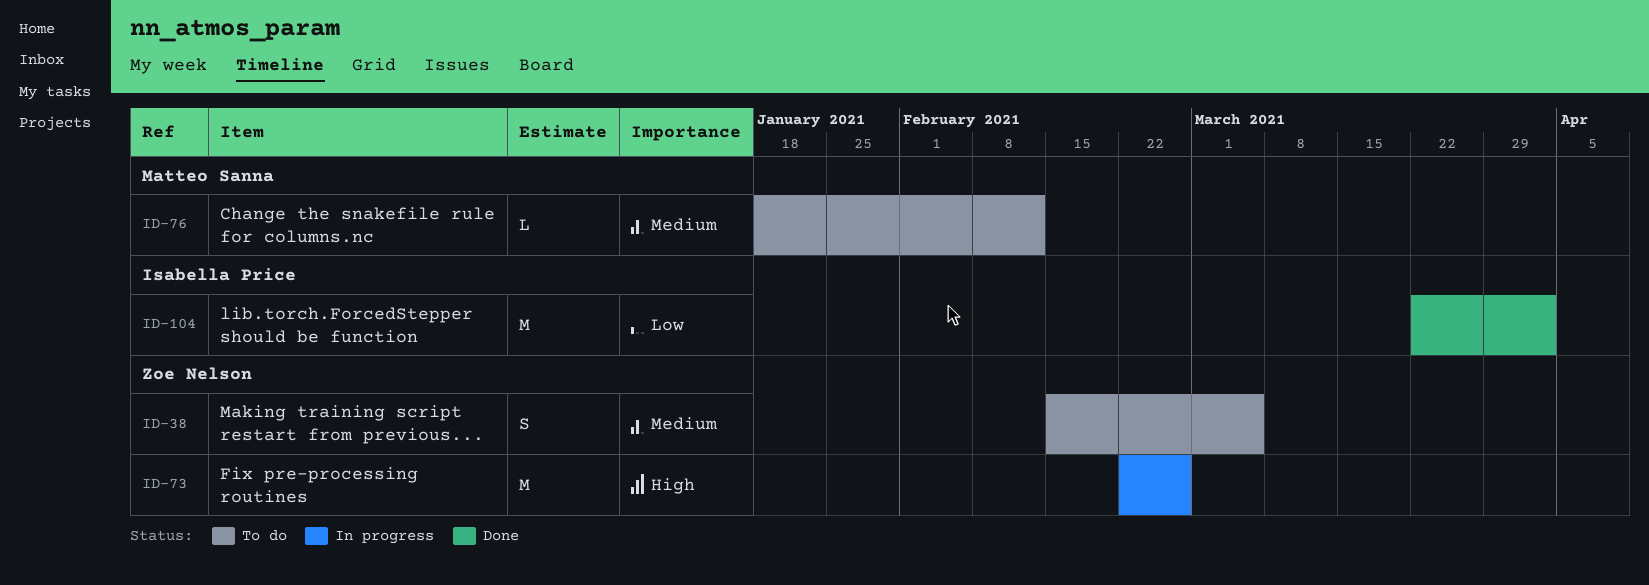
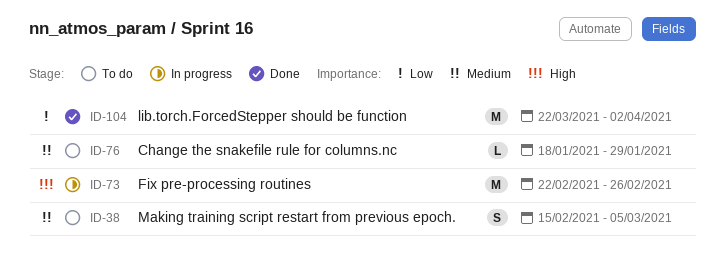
ID-76, due: Feb 12 -> Jan 29

